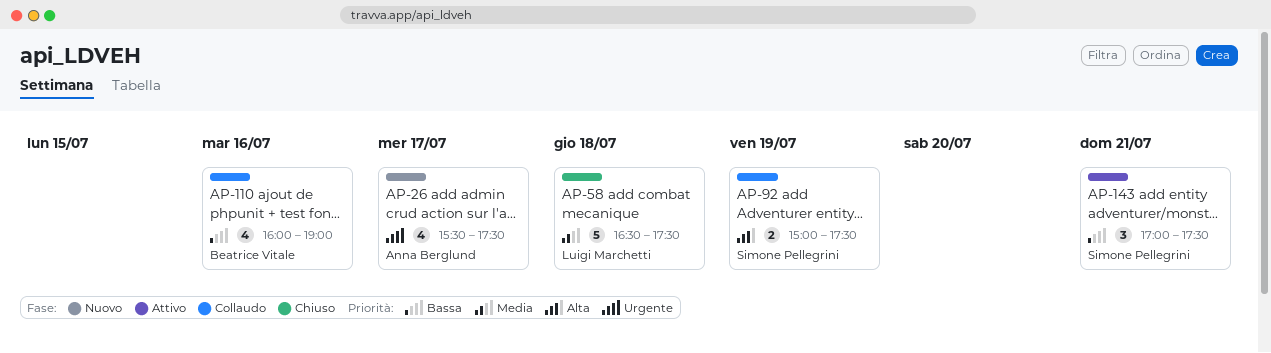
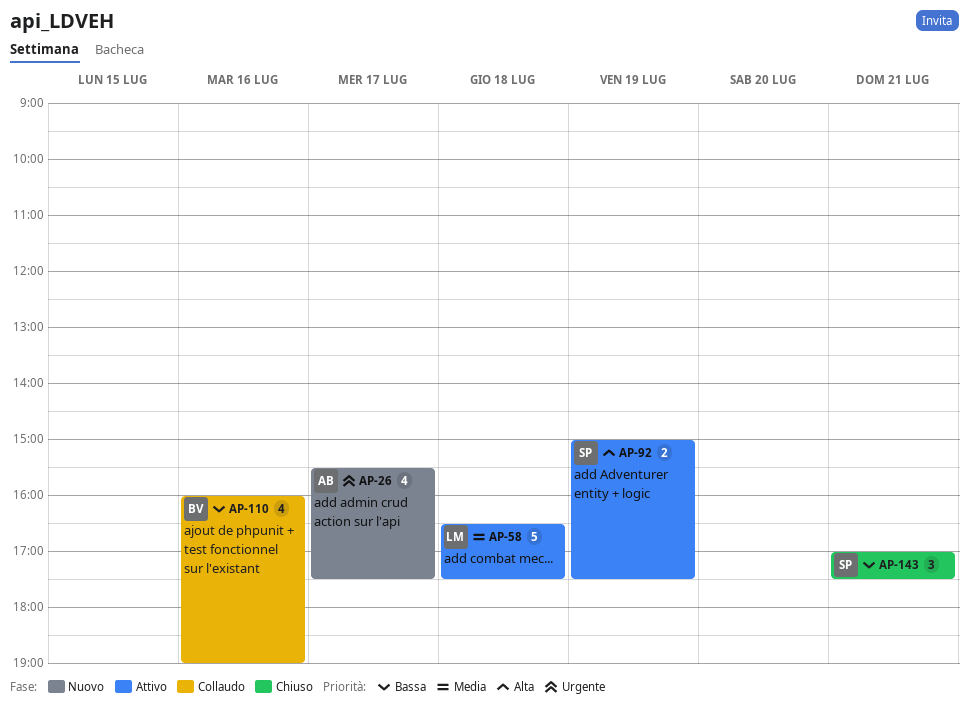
AP-58, status: Chiuso -> Attivo
AP-92, status: Collaudo -> Attivo
AP-143, status: Attivo -> Chiuso

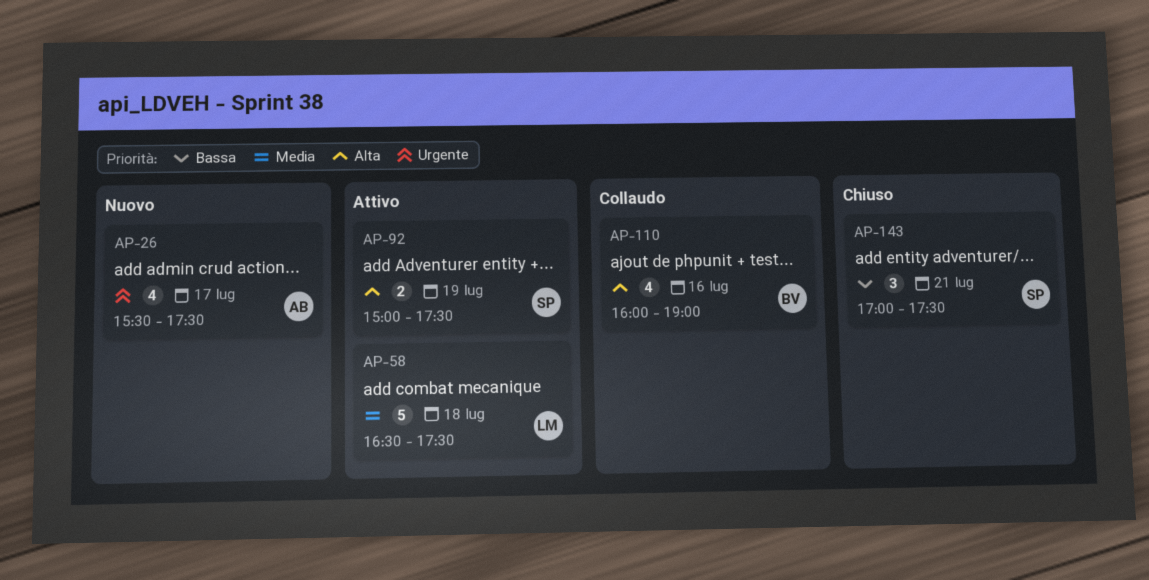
AP-110, priority: Bassa -> Alta

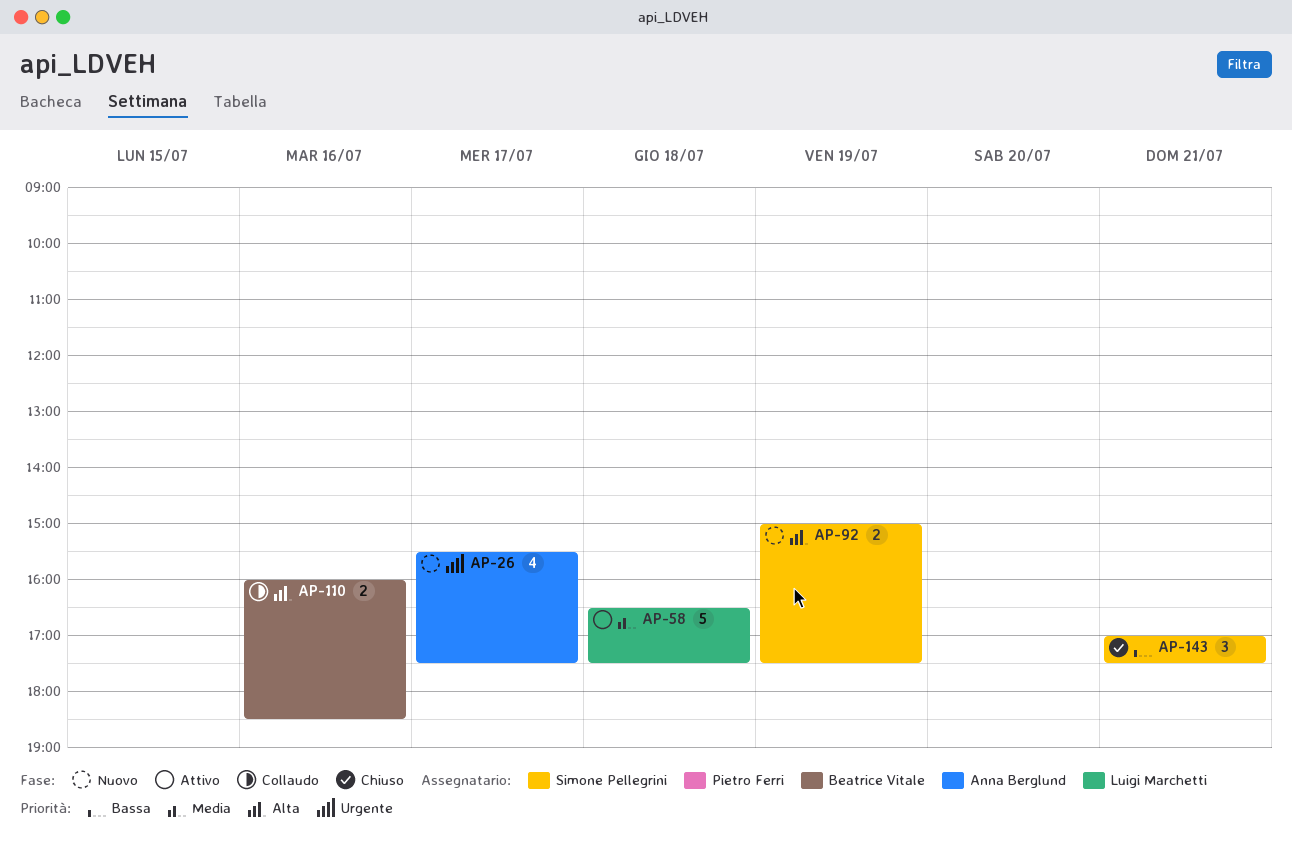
AP-92, status: Attivo -> Nuovo
AP-110, estimate: 4 -> 2
AP-110, ends: 19:00 -> 18:30

